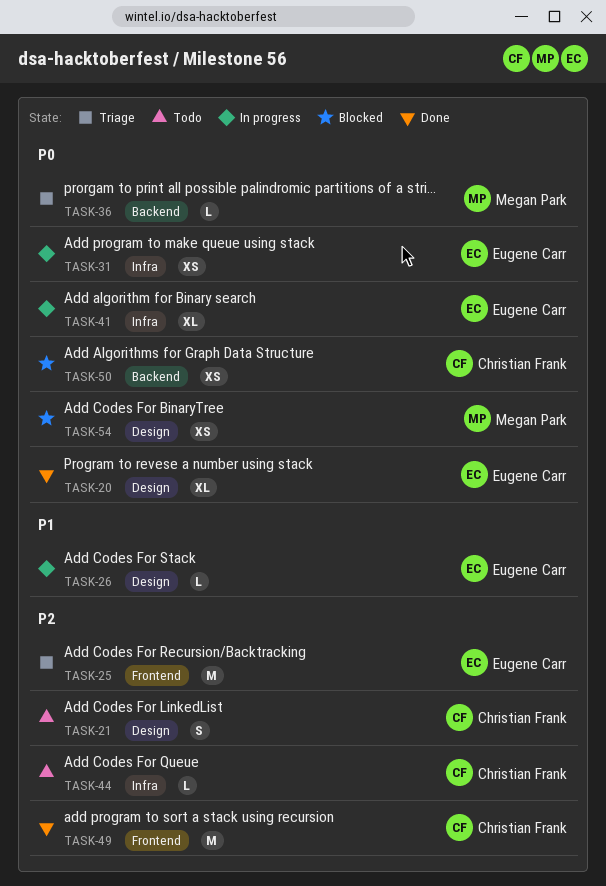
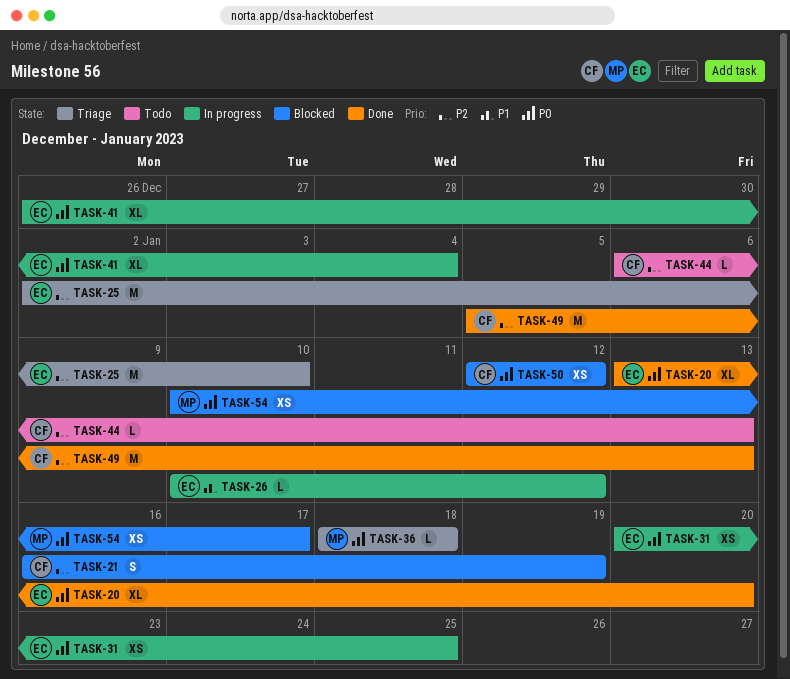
TASK-21, status: Todo -> Blocked

